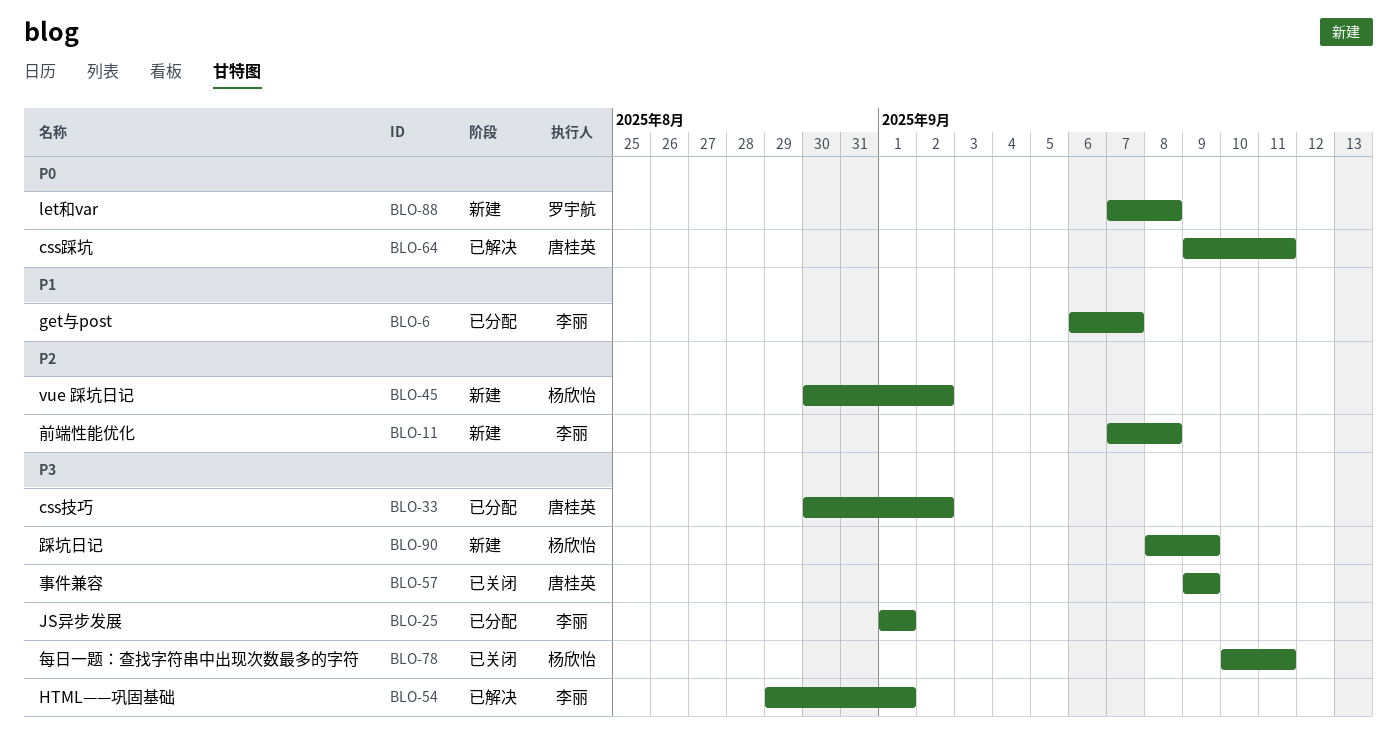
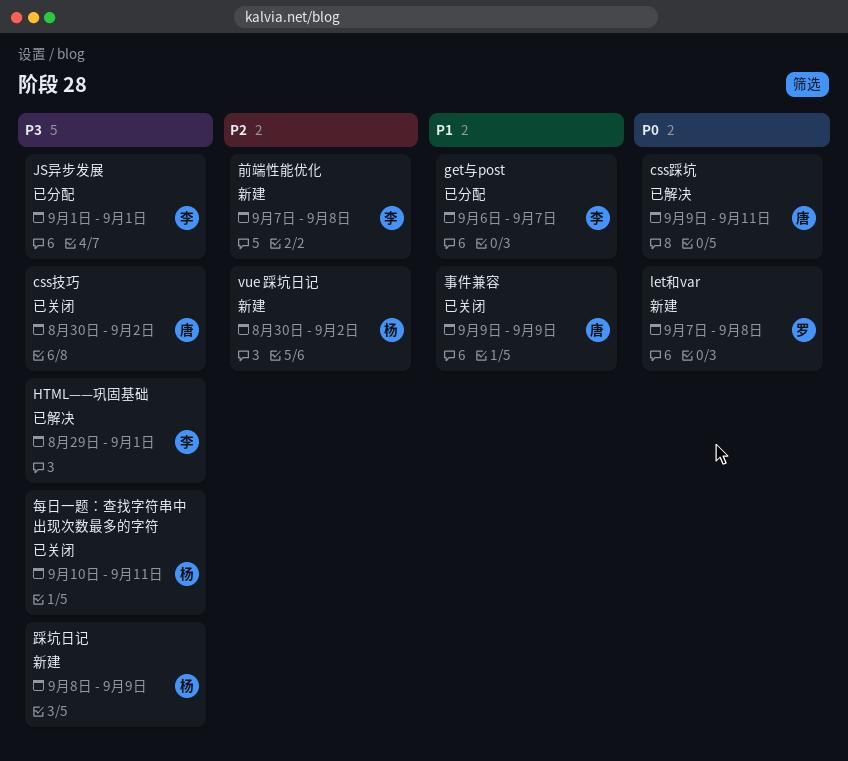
css技巧, status: 已分配 -> 已关闭
事件兼容, priority: P3 -> P1

